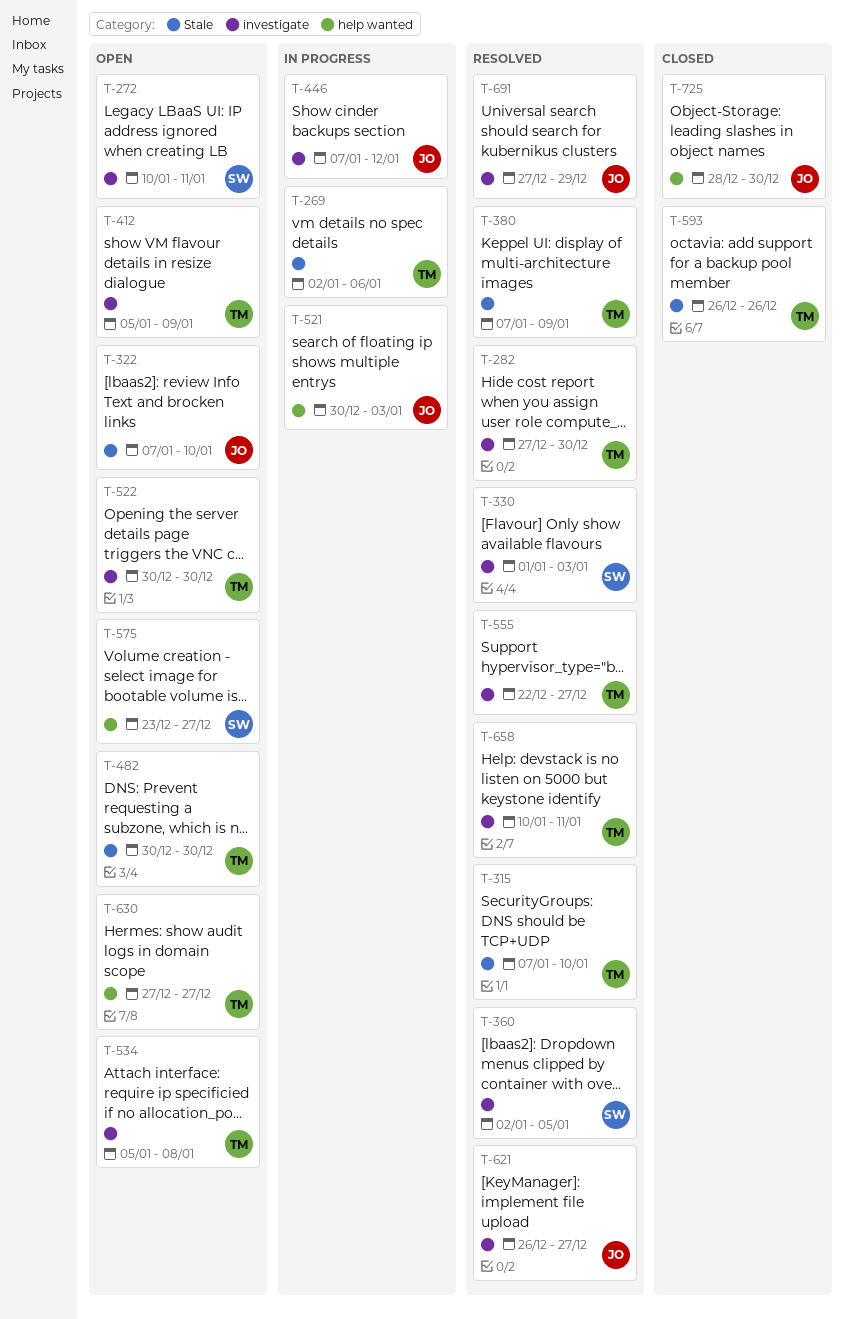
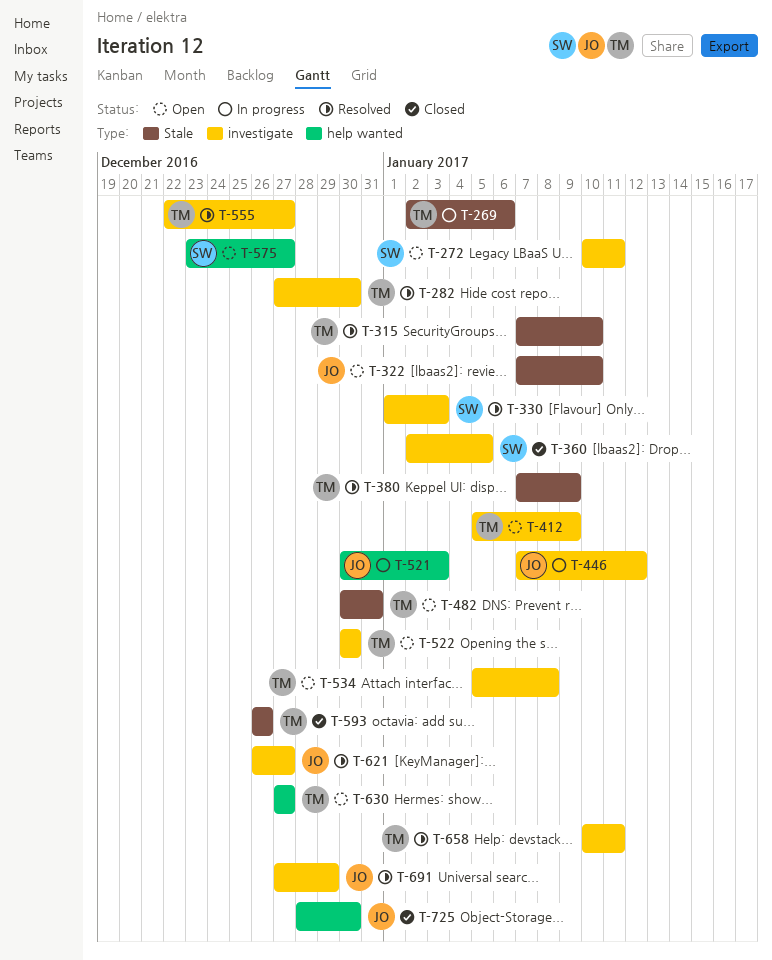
T-360, status: Resolved -> Closed
T-482, due: Dec 30 -> Dec 31

